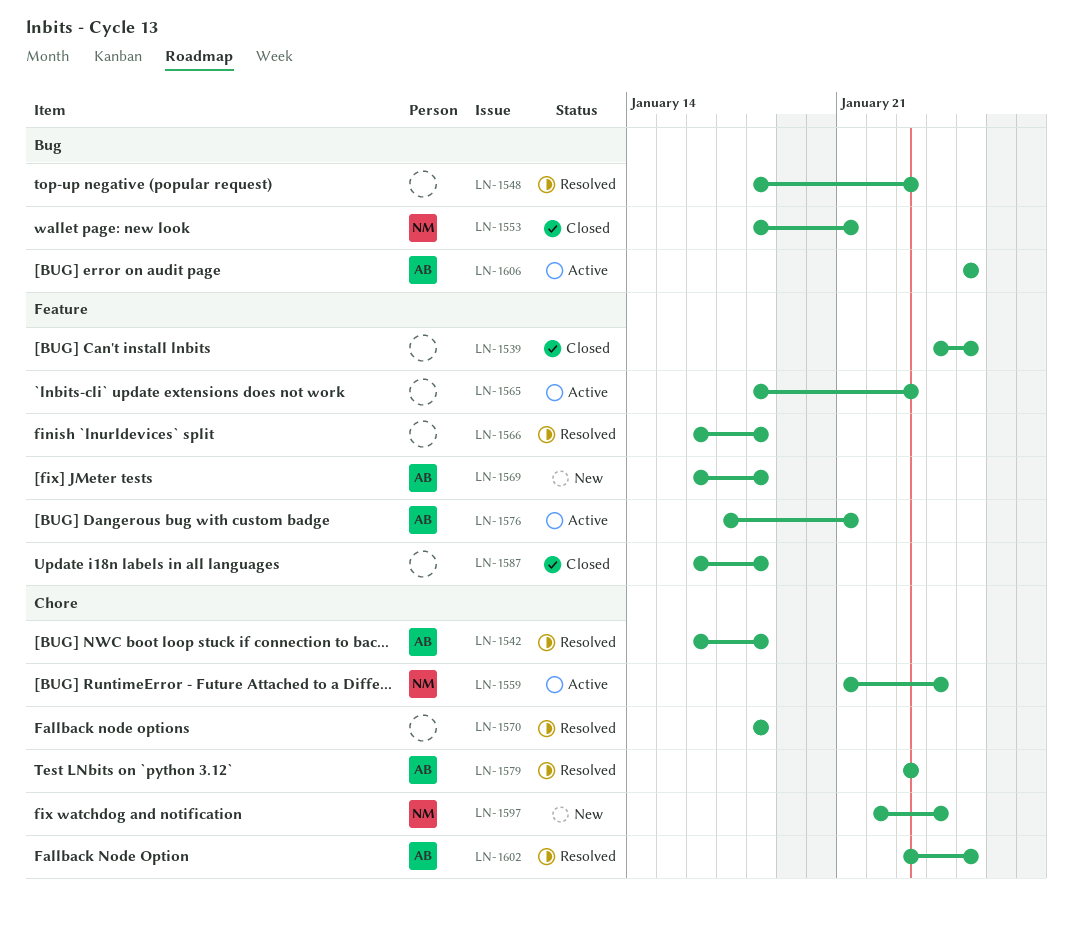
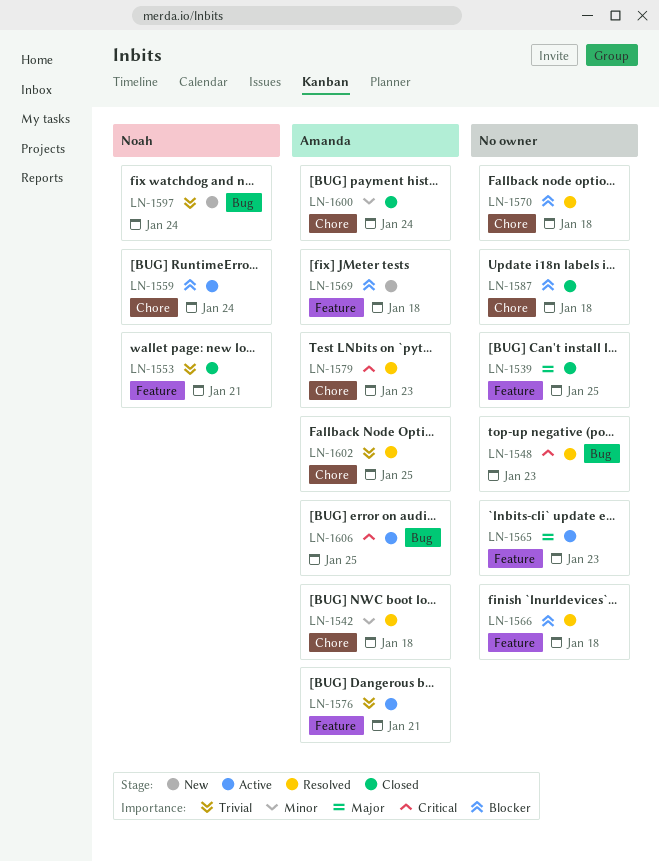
LN-1553, label: Bug -> Feature
LN-1587, label: Feature -> Chore
LN-1597, label: Chore -> Bug
LN-1600: none -> present

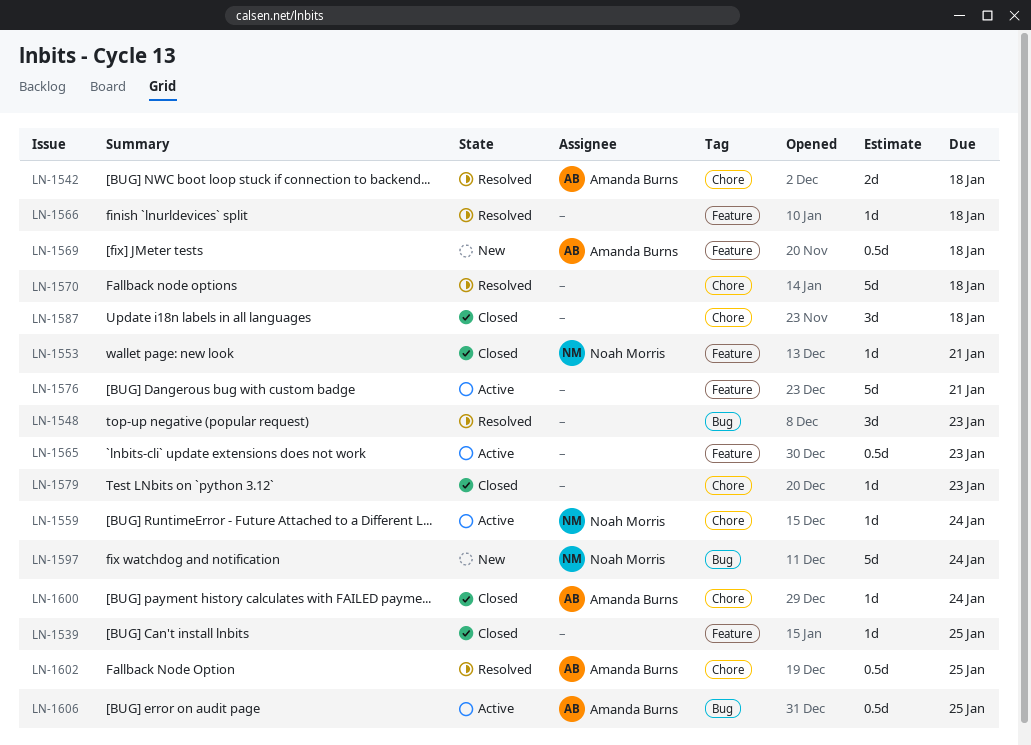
LN-1576, owner: Amanda Burns -> none
LN-1579, status: Resolved -> Closed
LN-1579, owner: Amanda Burns -> none

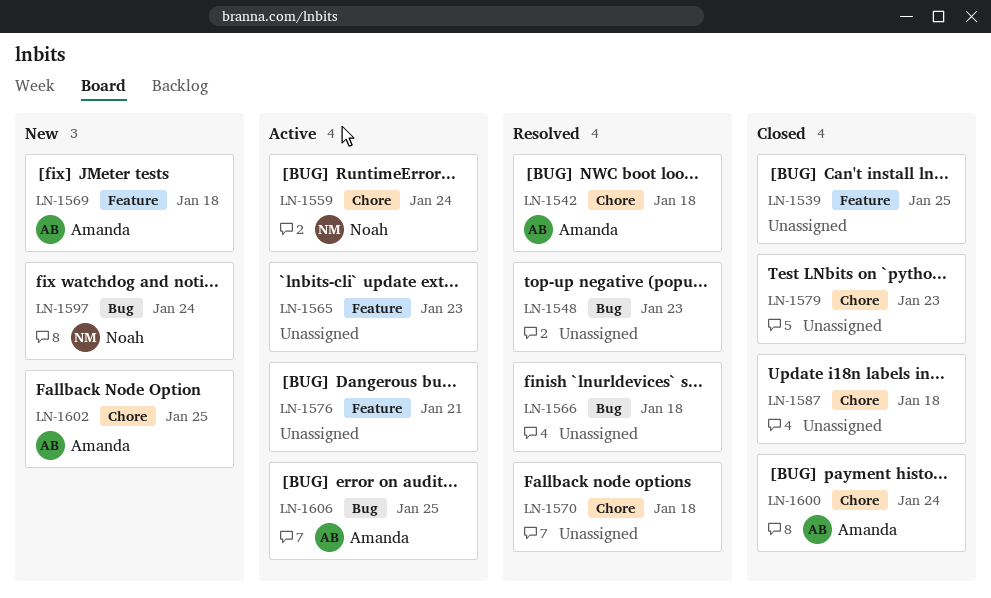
LN-1553: present -> none
LN-1566, label: Feature -> Bug
LN-1602, status: Resolved -> New

